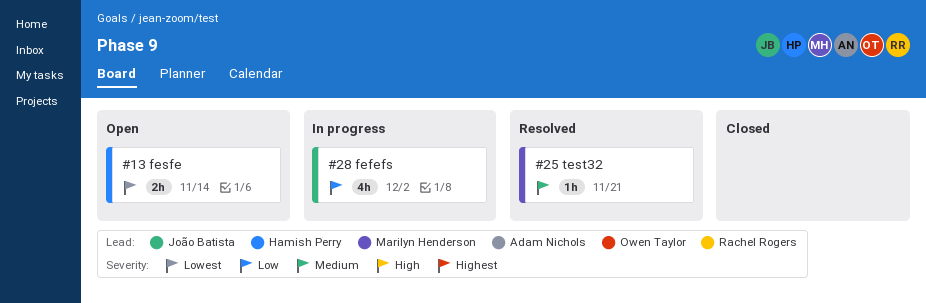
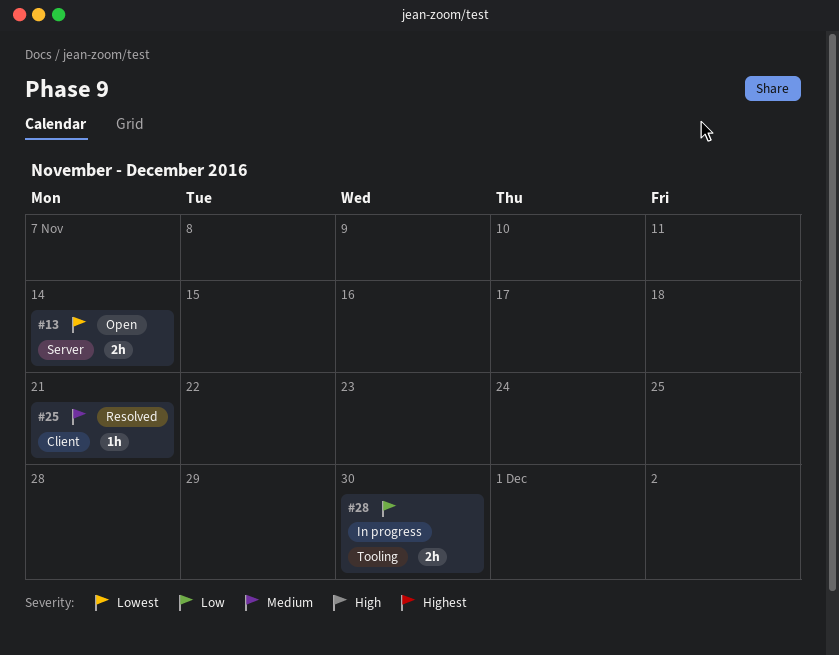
#28, estimate: 4h -> 2h
#28, due: Dec 2 -> Nov 30

